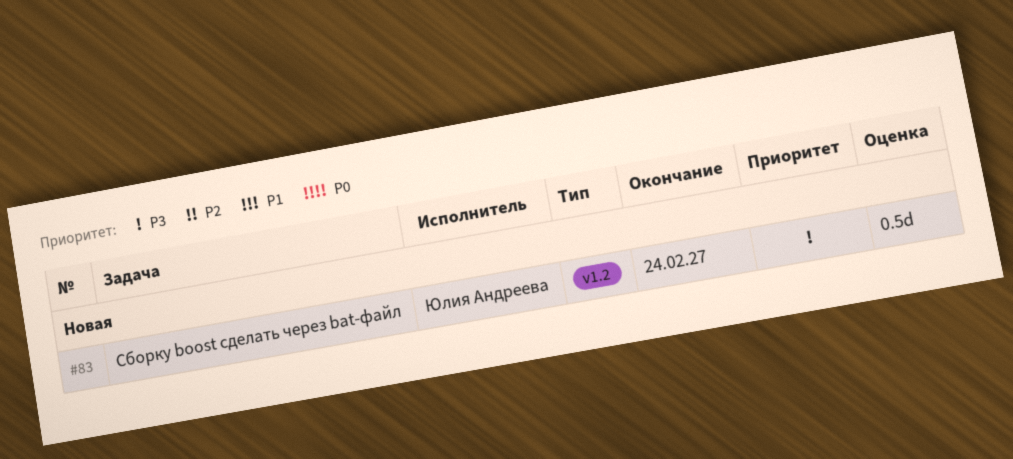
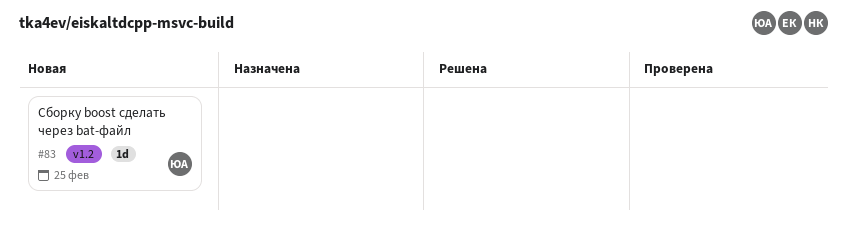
#83, estimate: 0.5d -> 1d
#83, due: Feb 24 -> Feb 25

